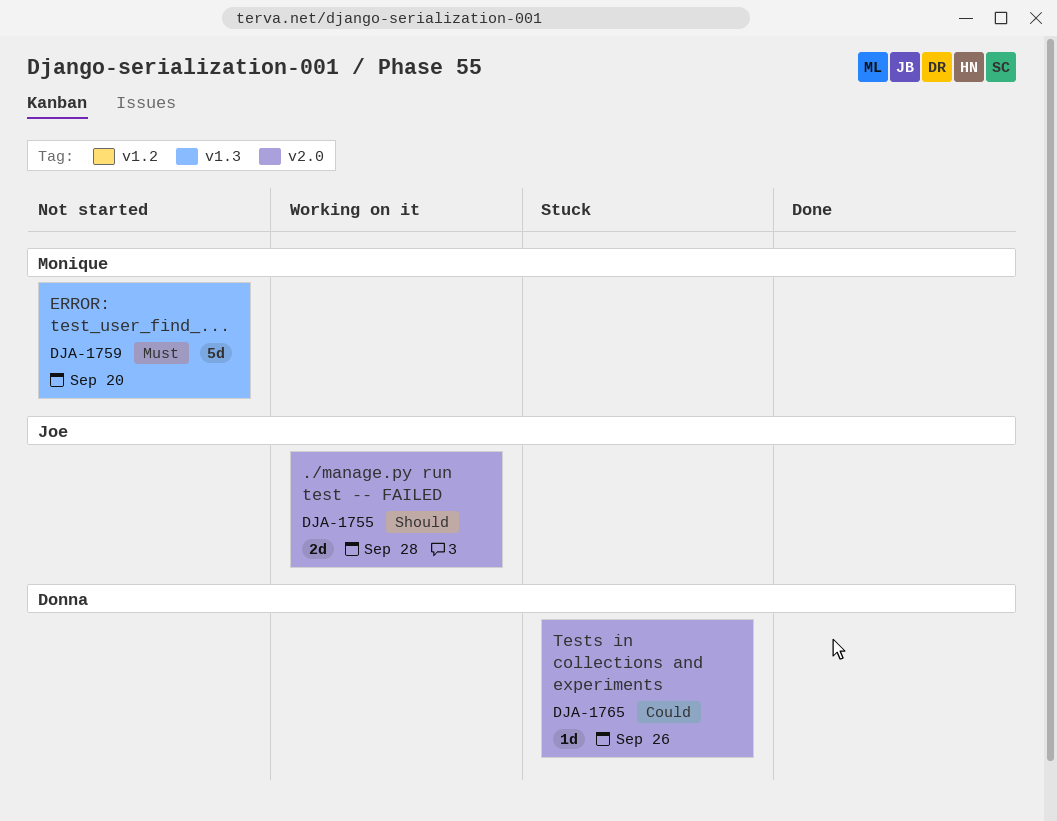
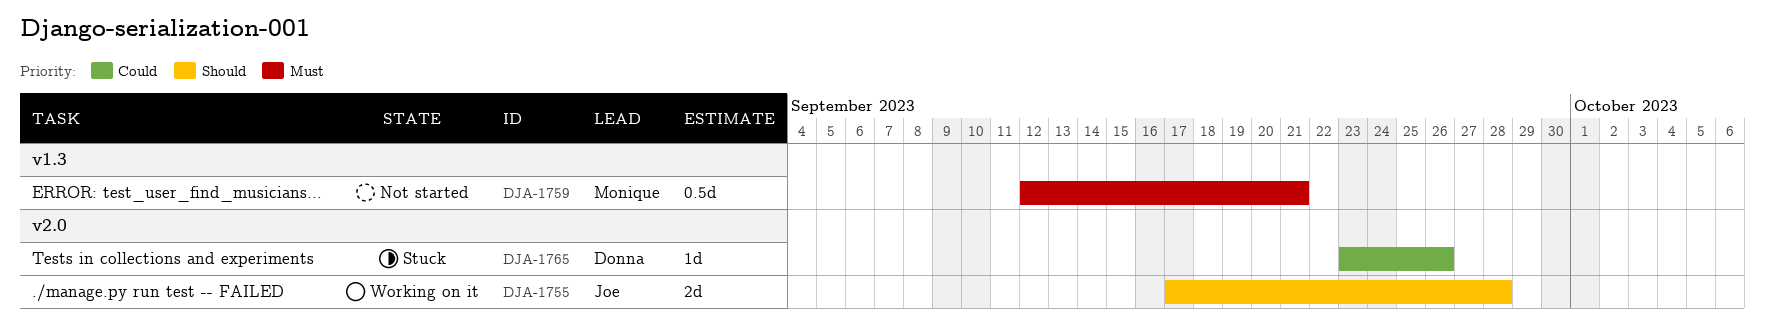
DJA-1759, estimate: 5d -> 0.5d
DJA-1759, due: Sep 20 -> Sep 21

